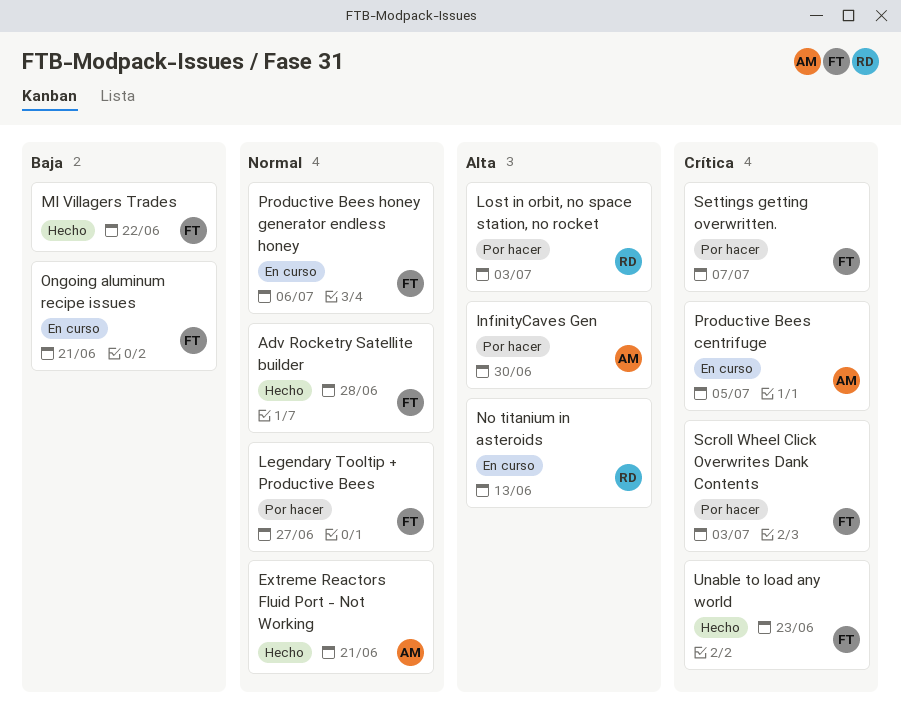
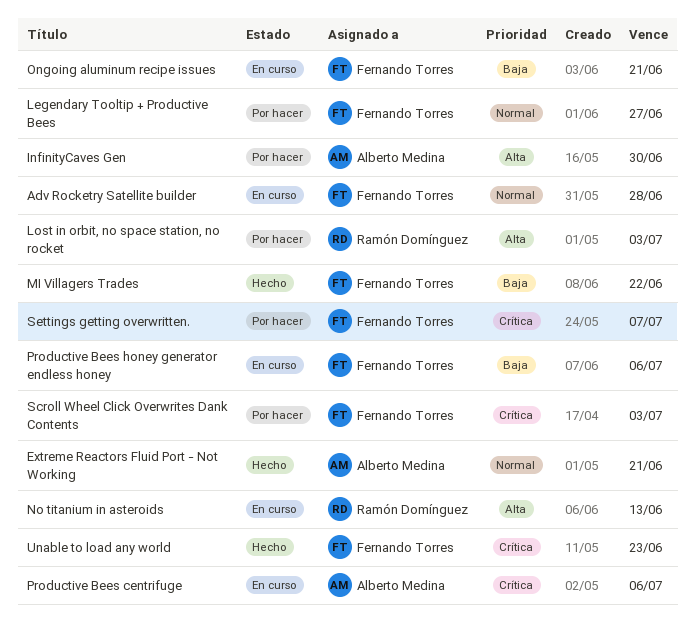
Adv Rocketry Satellite builder, status: Hecho -> En curso
Productive Bees centrifuge, due: Jul 5 -> Jul 6
Productive Bees honey generator endless honey, priority: Normal -> Baja

